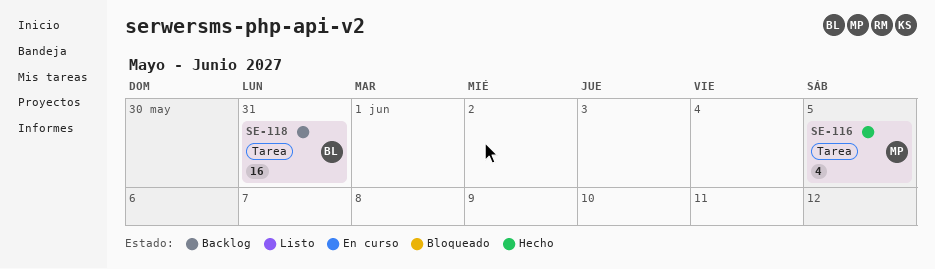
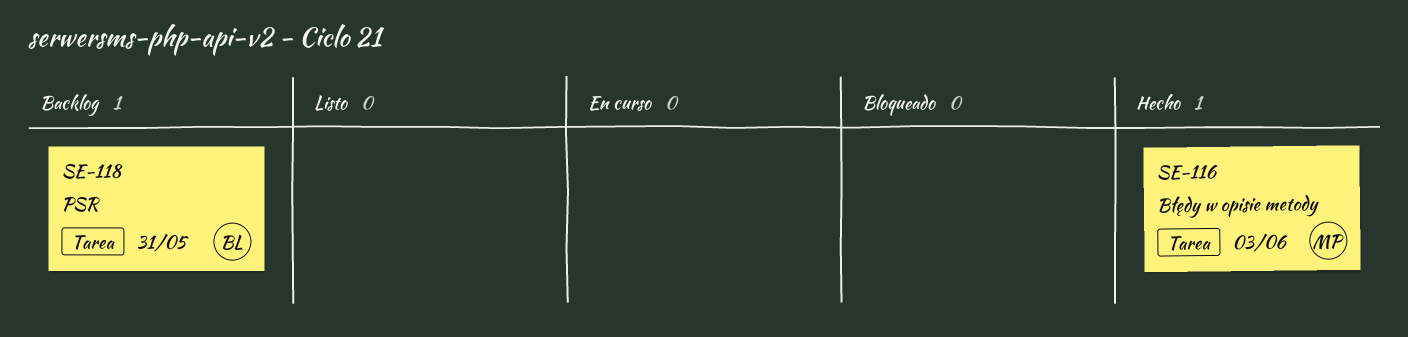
SE-116, due: Jun 5 -> Jun 3

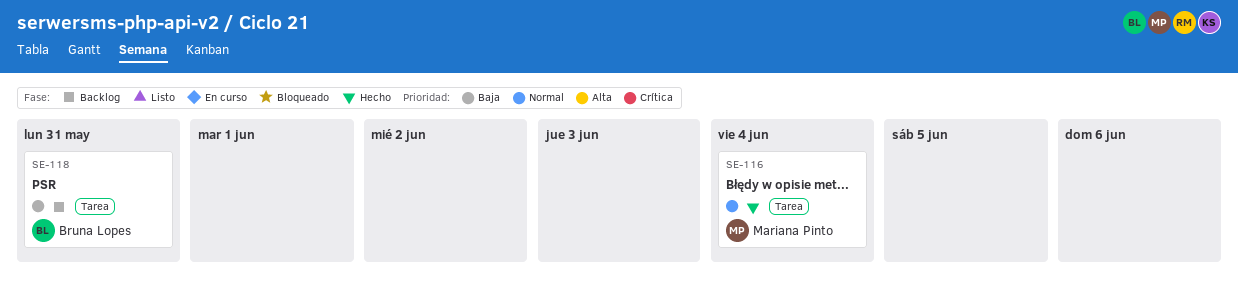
SE-116, due: Jun 3 -> Jun 4

